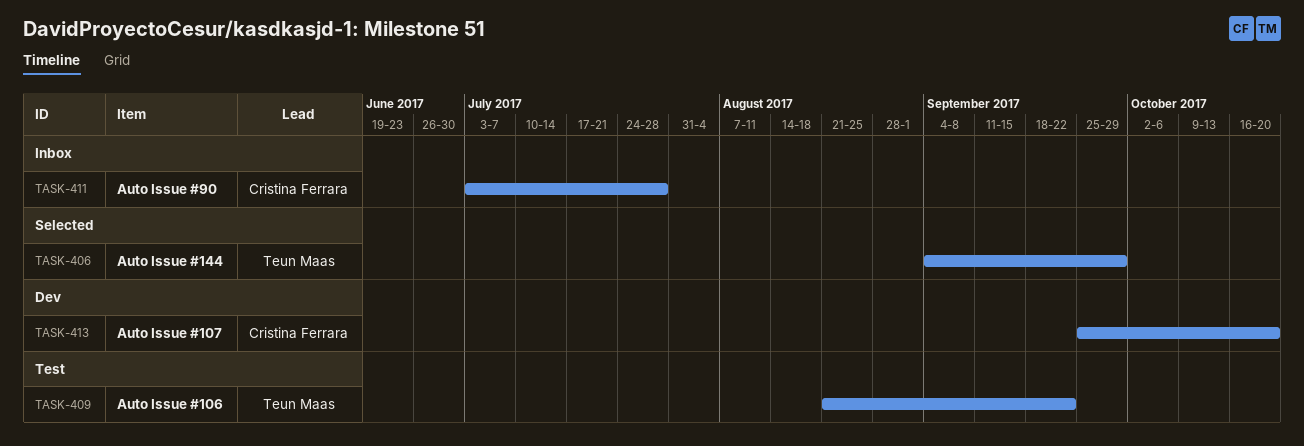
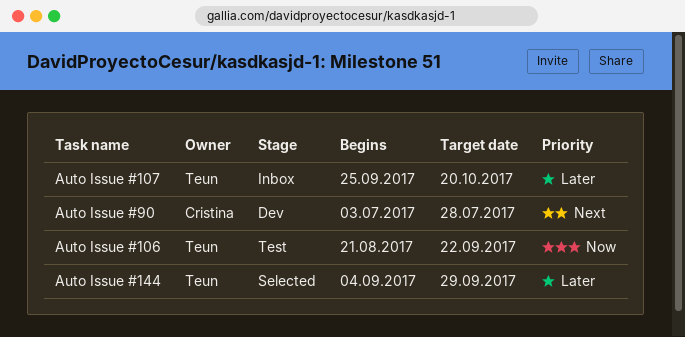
Auto Issue #107, status: Dev -> Inbox
Auto Issue #107, owner: Cristina Ferrara -> Teun Maas
Auto Issue #90, status: Inbox -> Dev

